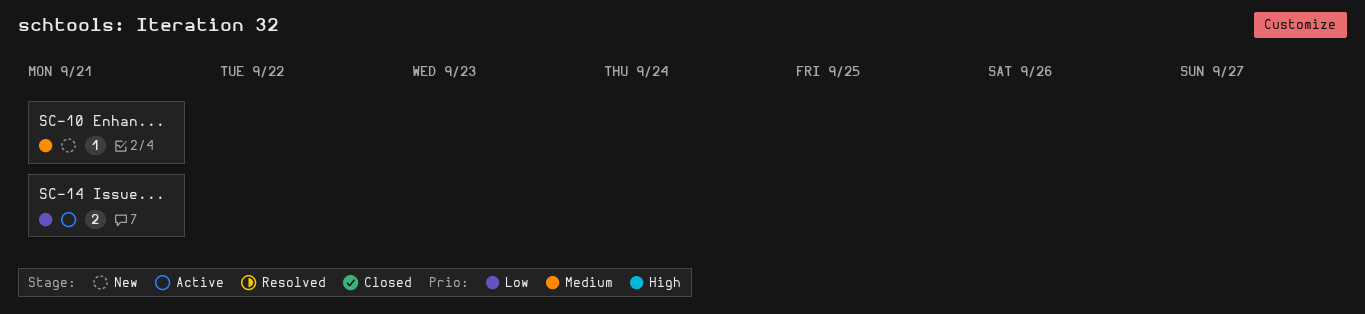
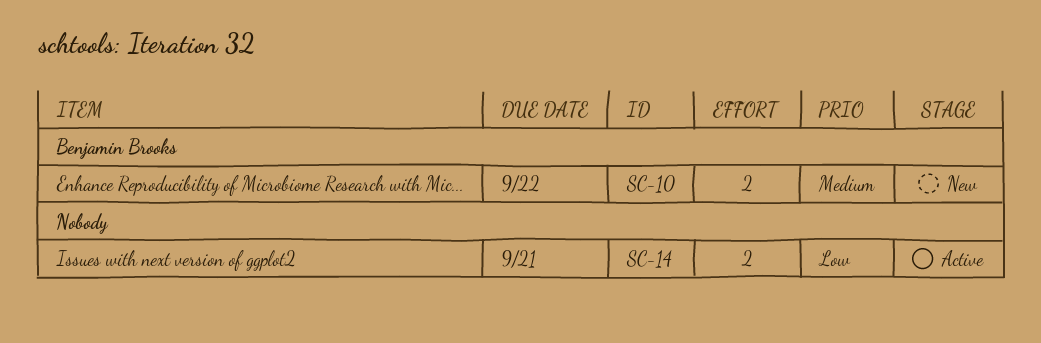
SC-10, estimate: 1 -> 2
SC-10, due: Sep 21 -> Sep 22

